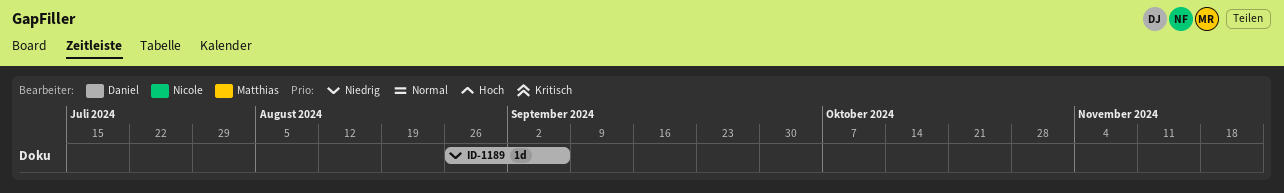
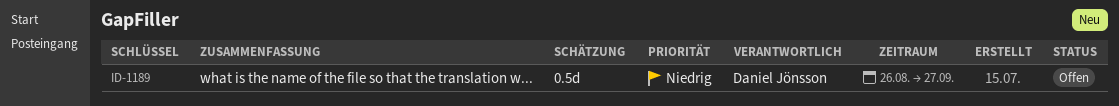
ID-1189, estimate: 1d -> 0.5d
ID-1189, due: Sep 6 -> Sep 27

